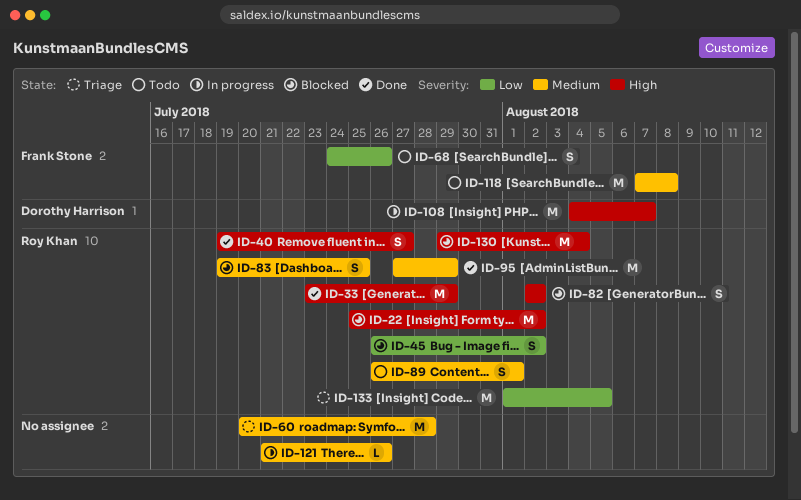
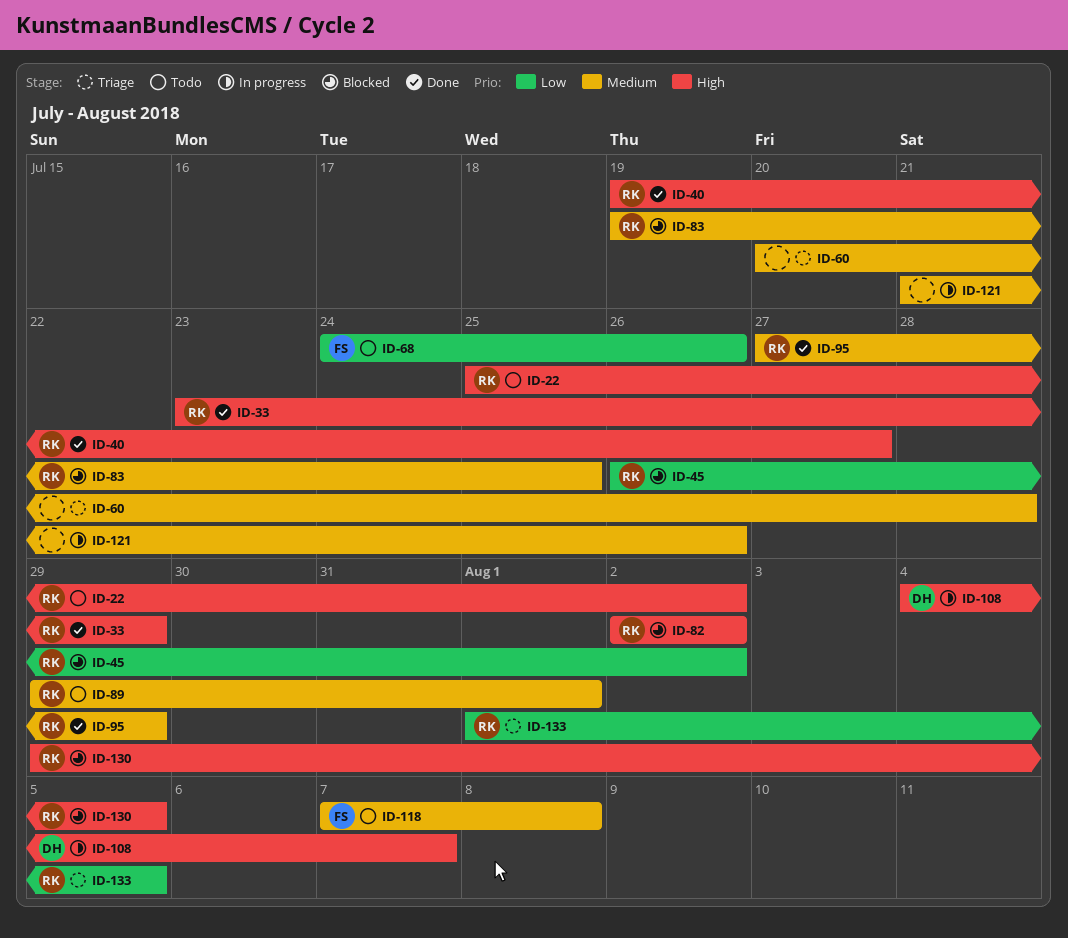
ID-22, status: Blocked -> Todo
ID-89, start: Jul 26 -> Jul 29
ID-130, due: Aug 4 -> Aug 5

